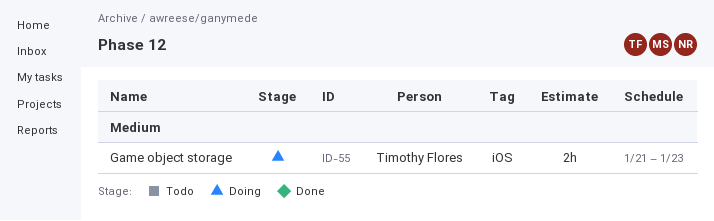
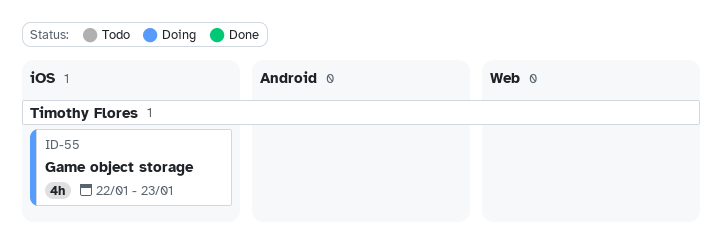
ID-55, estimate: 2h -> 4h
ID-55, start: Jan 21 -> Jan 22

